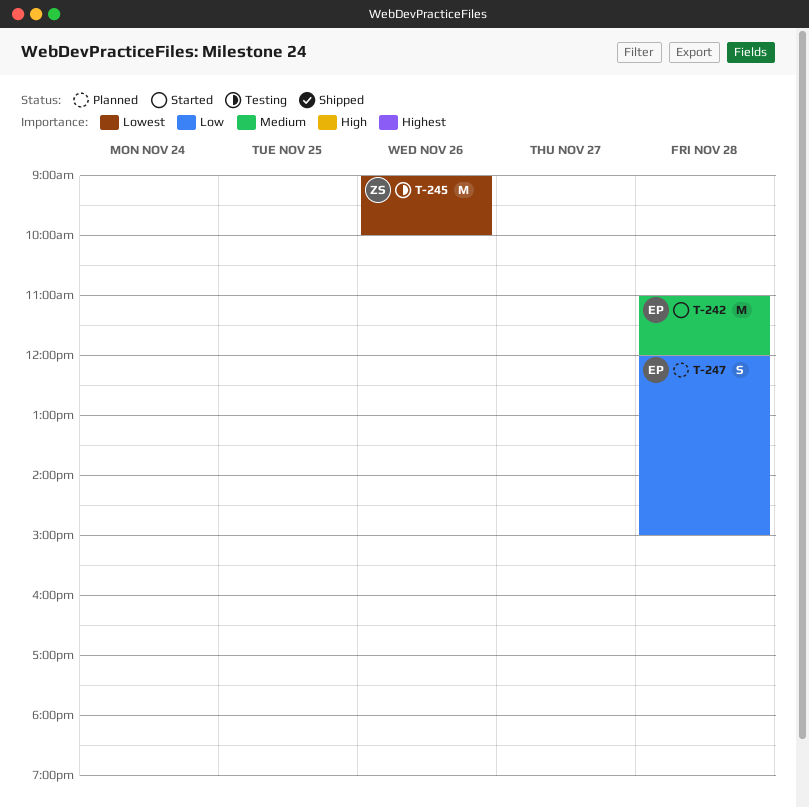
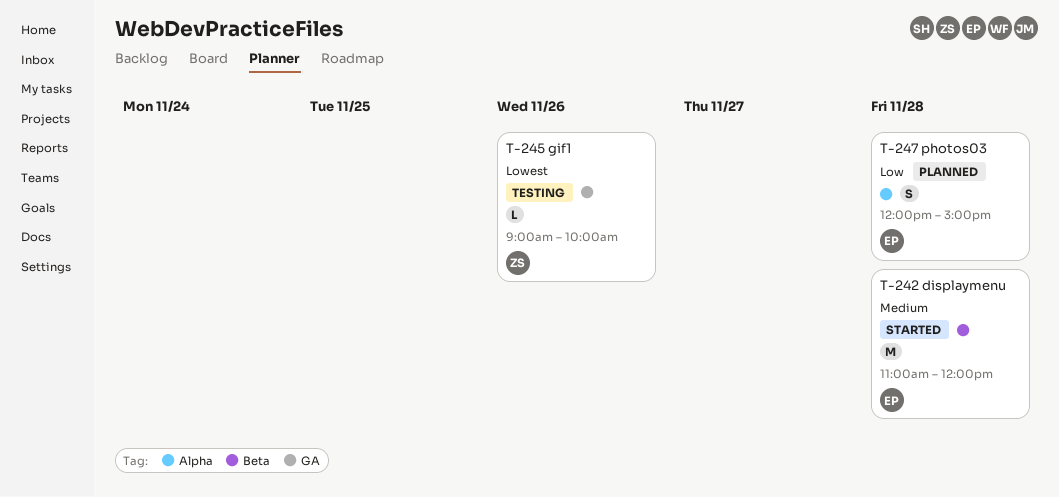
T-245, estimate: M -> L

